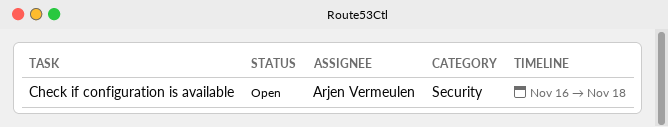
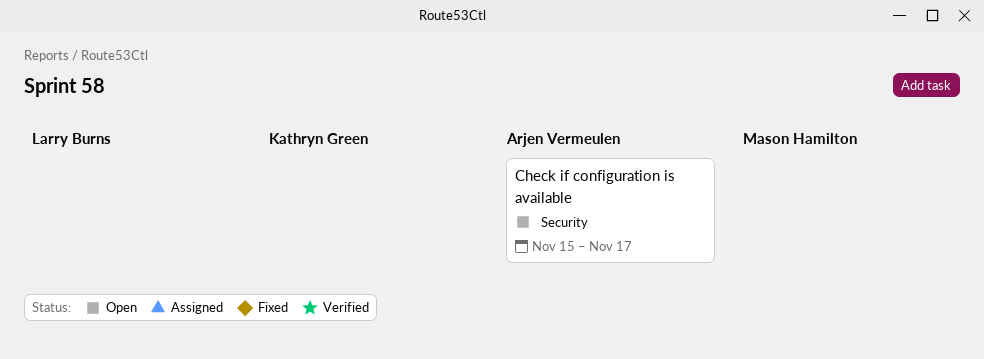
Check if configuration is available, start: Nov 16 -> Nov 15
Check if configuration is available, due: Nov 18 -> Nov 17

